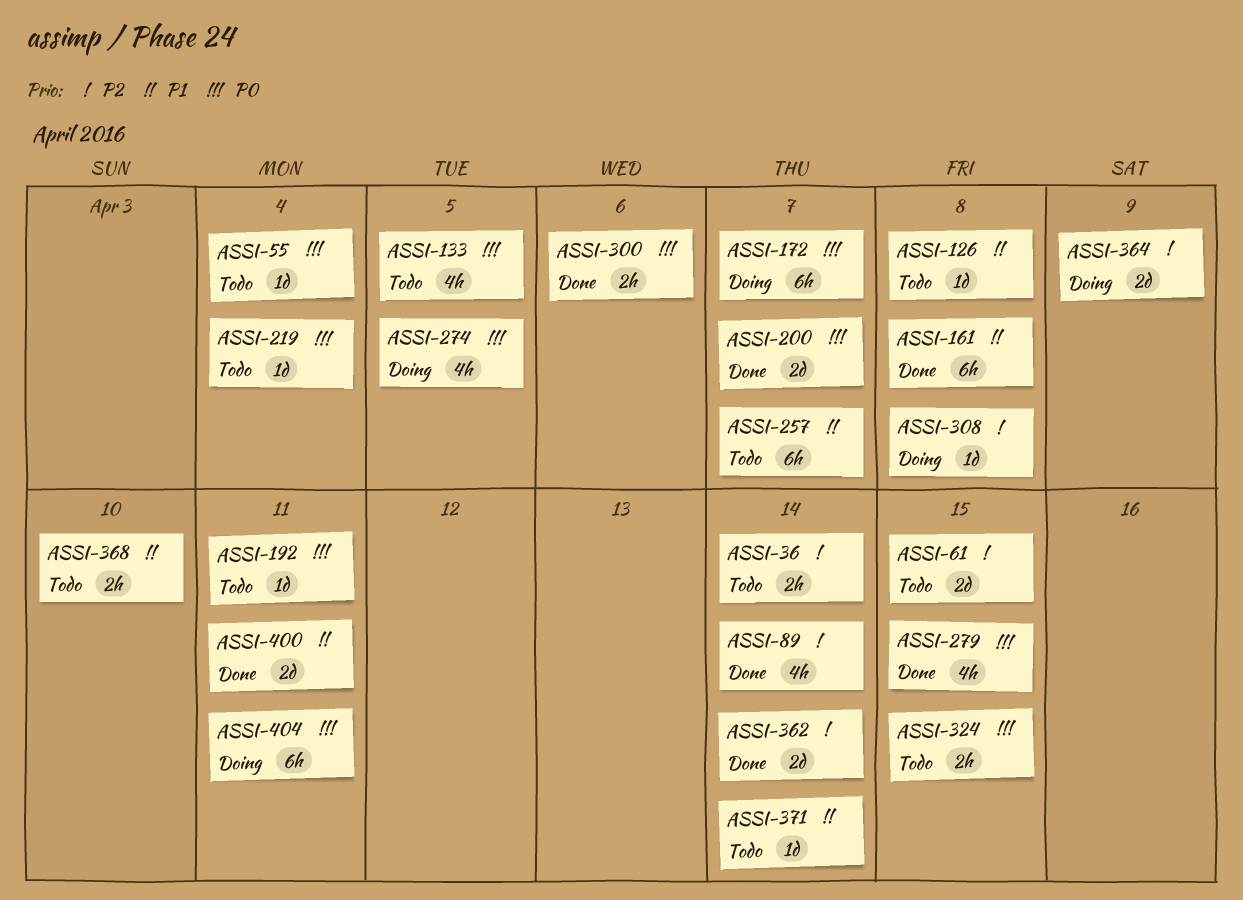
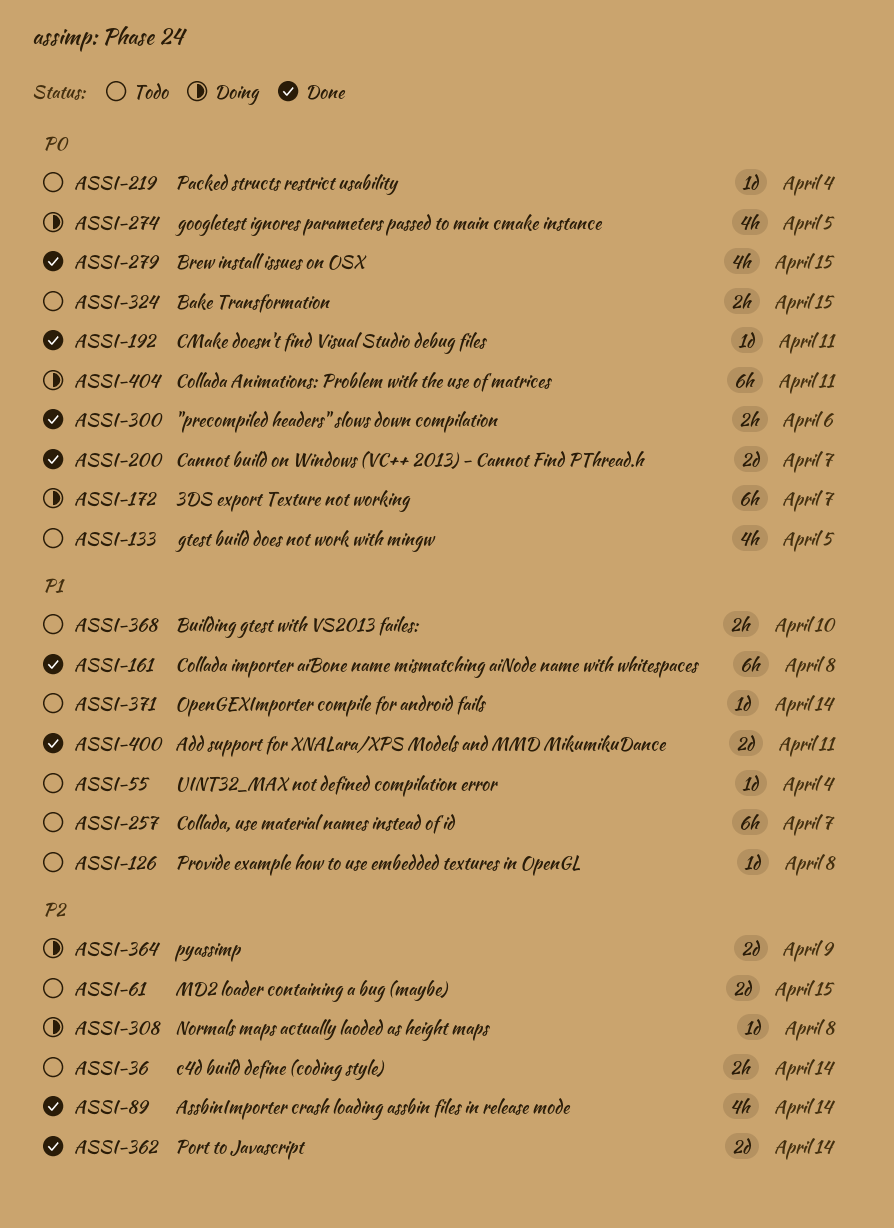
ASSI-55, priority: P0 -> P1
ASSI-192, status: Todo -> Done

